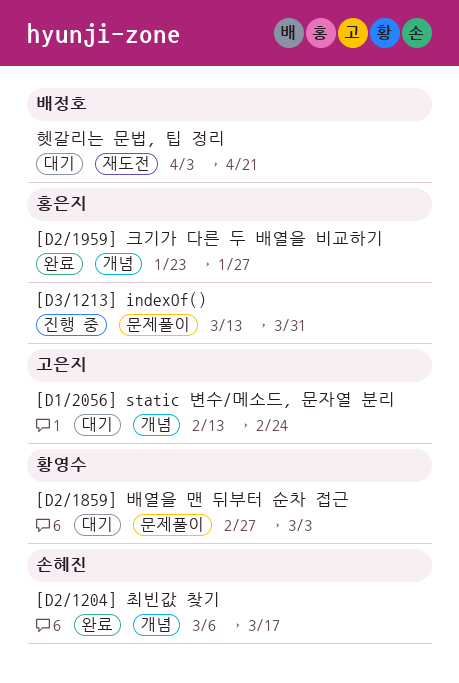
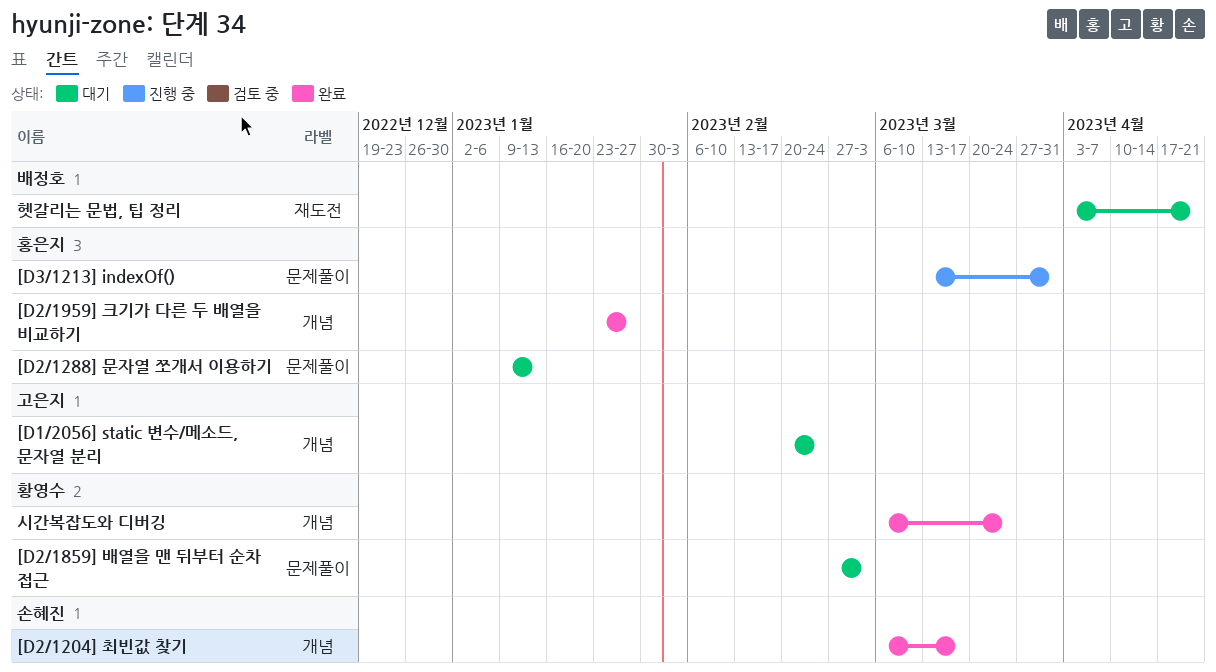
[D1/2056] static 변수/메소드, 문자열 분리, start: Feb 13 -> Feb 20
[D2/1288] 문자열 쪼개서 이용하기: none -> present
시간복잡도와 디버깅: none -> present

